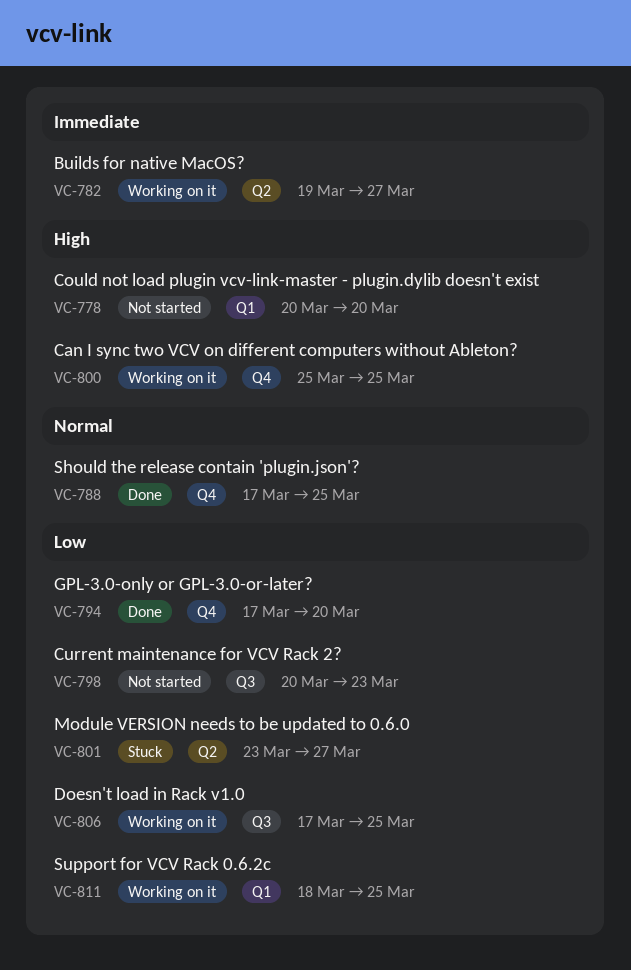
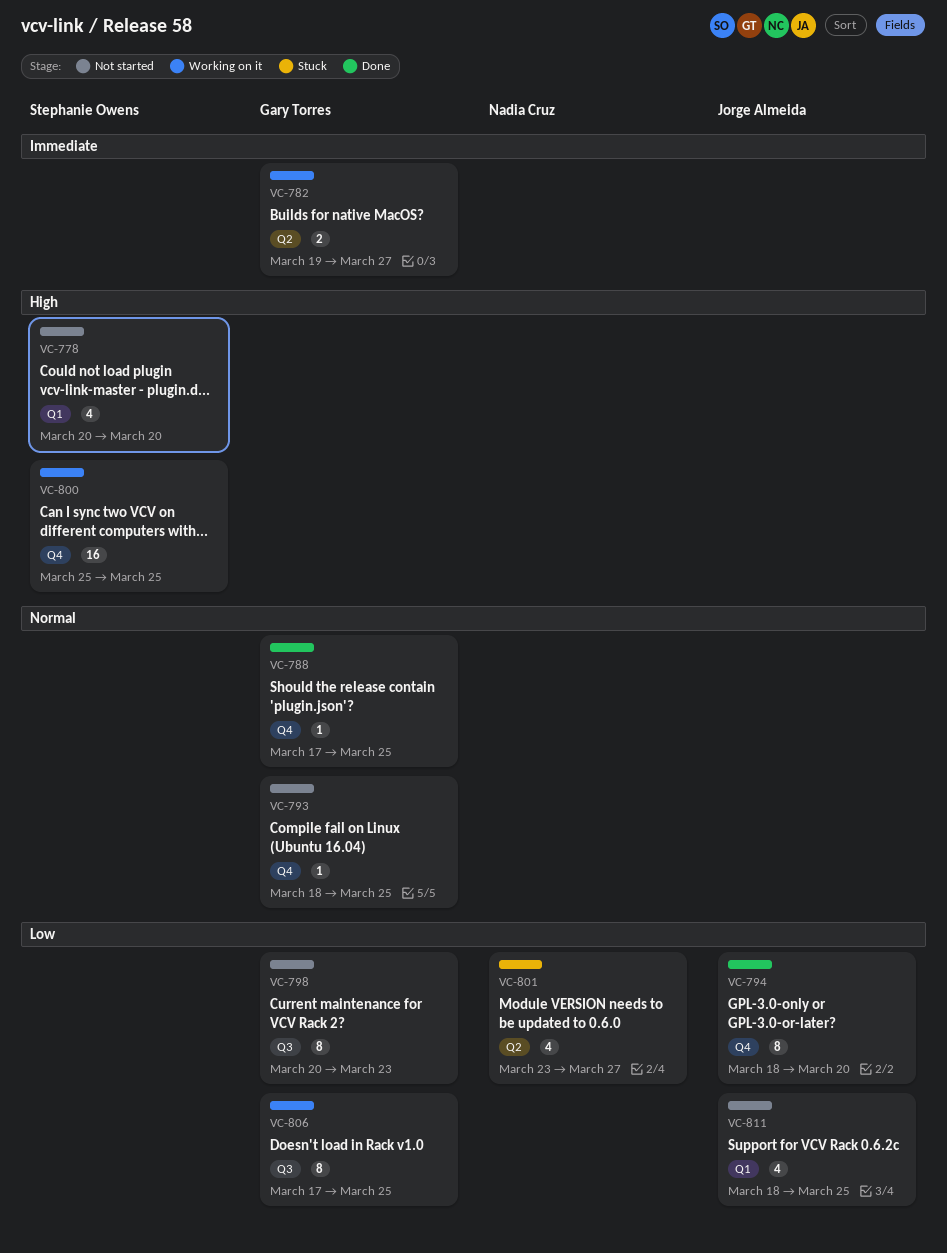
VC-793: none -> present
VC-794, start: Mar 17 -> Mar 18
VC-811, status: Working on it -> Not started

